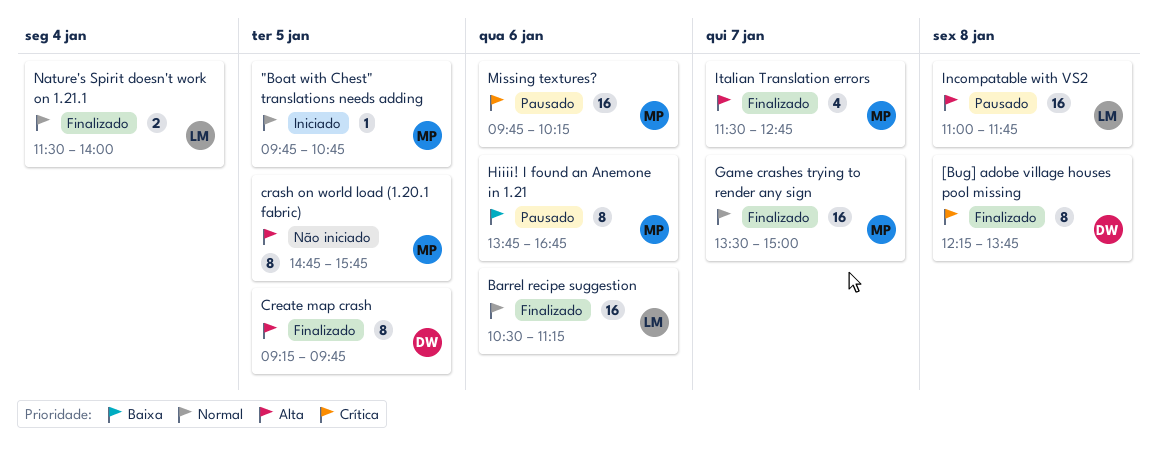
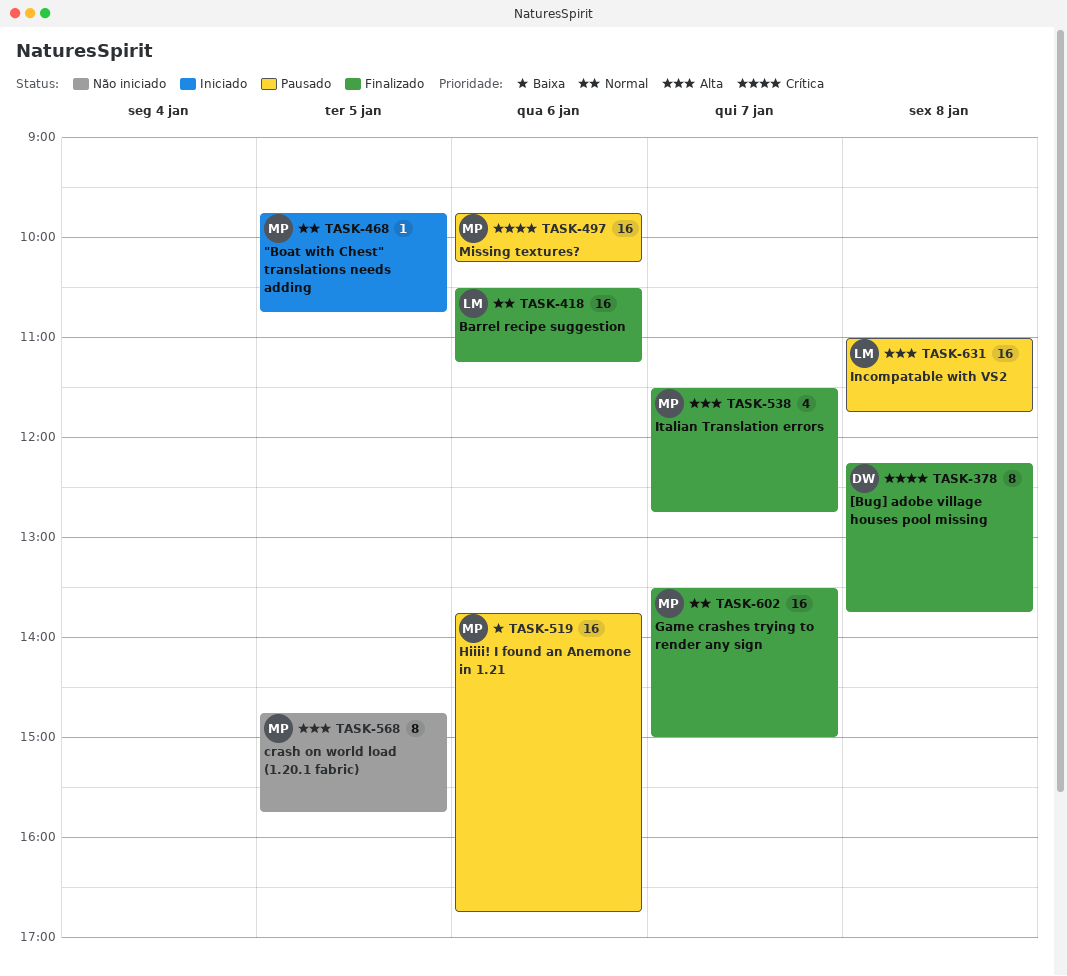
Create map crash: present -> none
Hiiii! I found an Anemone in 1.21, estimate: 8 -> 16
Nature's Spirit doesn't work on 1.21.1: present -> none

